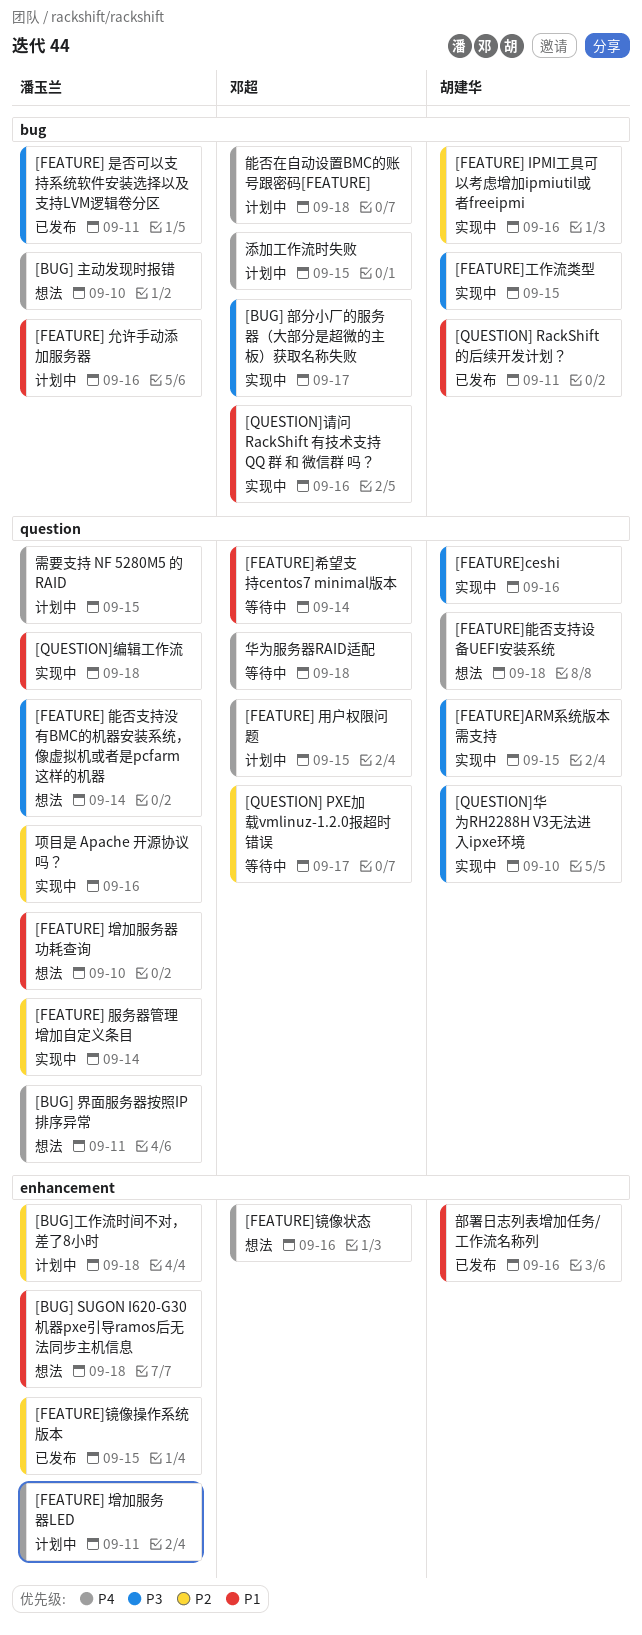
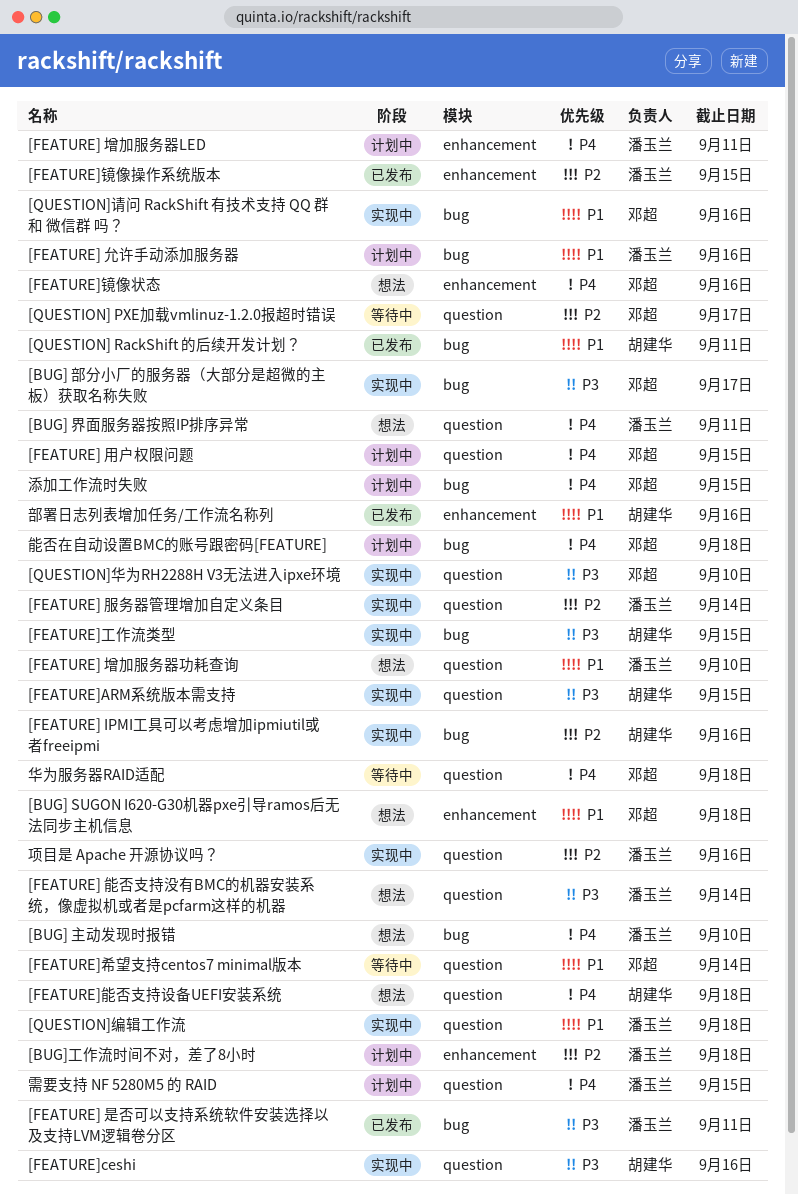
[BUG] SUGON I620-G30机器pxe引导ramos后无法同步主机信息, owner: 潘玉兰 -> 邓超
[QUESTION]华为RH2288H V3无法进入ipxe环境, owner: 胡建华 -> 邓超

